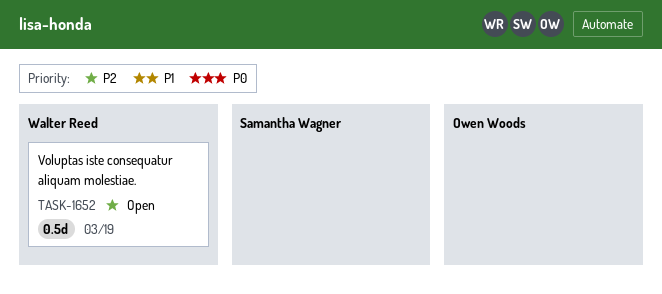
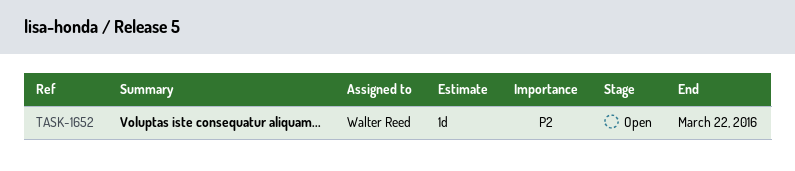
TASK-1652, estimate: 0.5d -> 1d
TASK-1652, due: Mar 19 -> Mar 22

